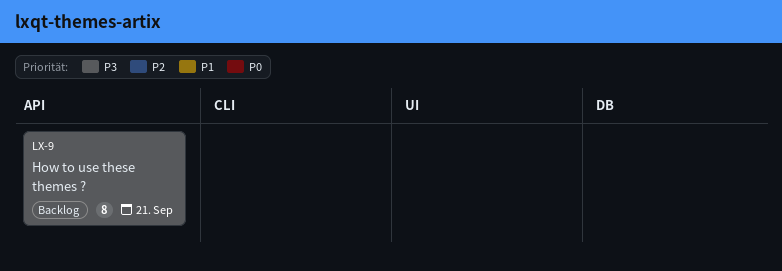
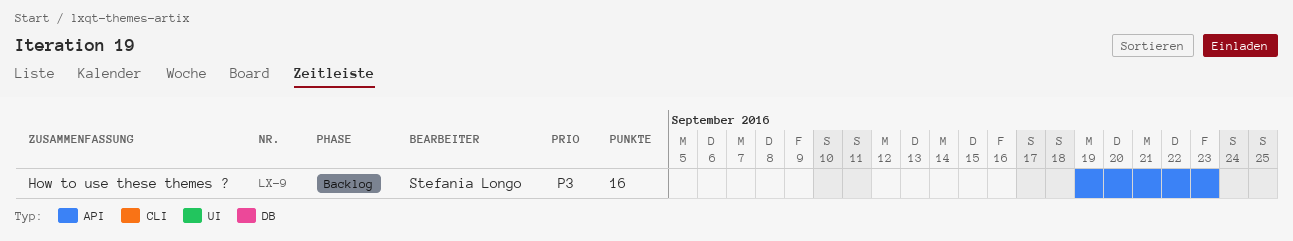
LX-9, estimate: 8 -> 16
LX-9, due: Sep 21 -> Sep 23

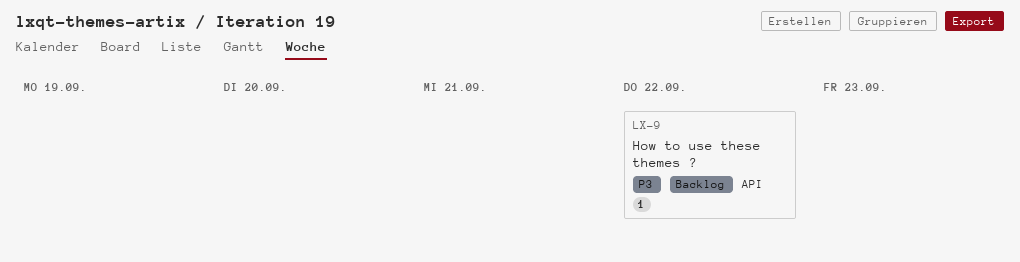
LX-9, estimate: 16 -> 1
LX-9, due: Sep 23 -> Sep 22

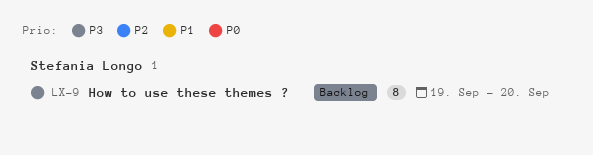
LX-9, estimate: 1 -> 8
LX-9, due: Sep 22 -> Sep 20

